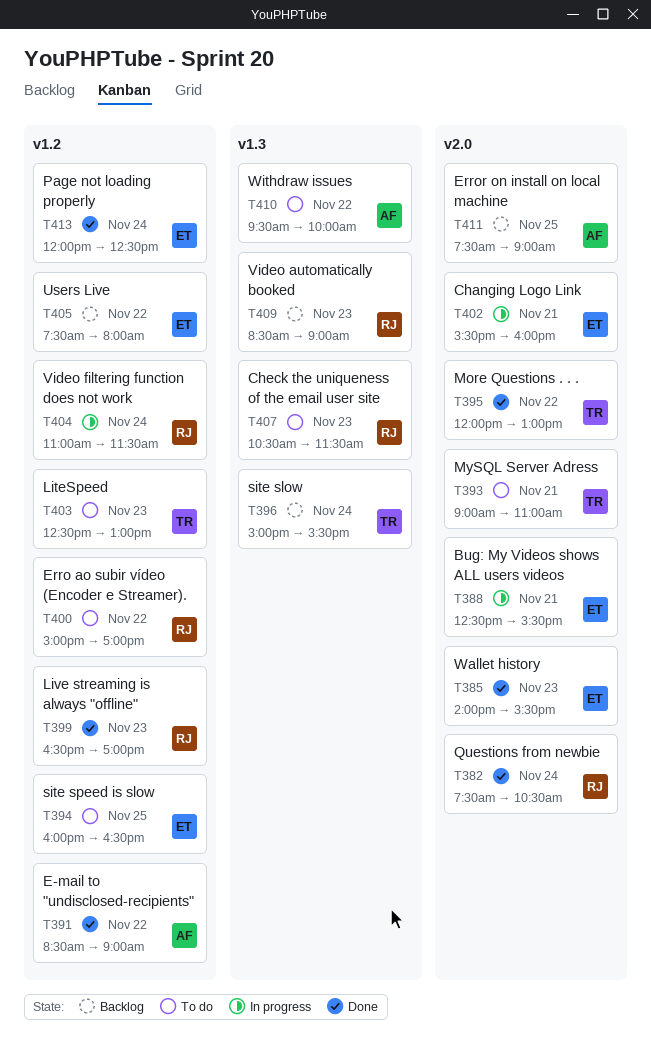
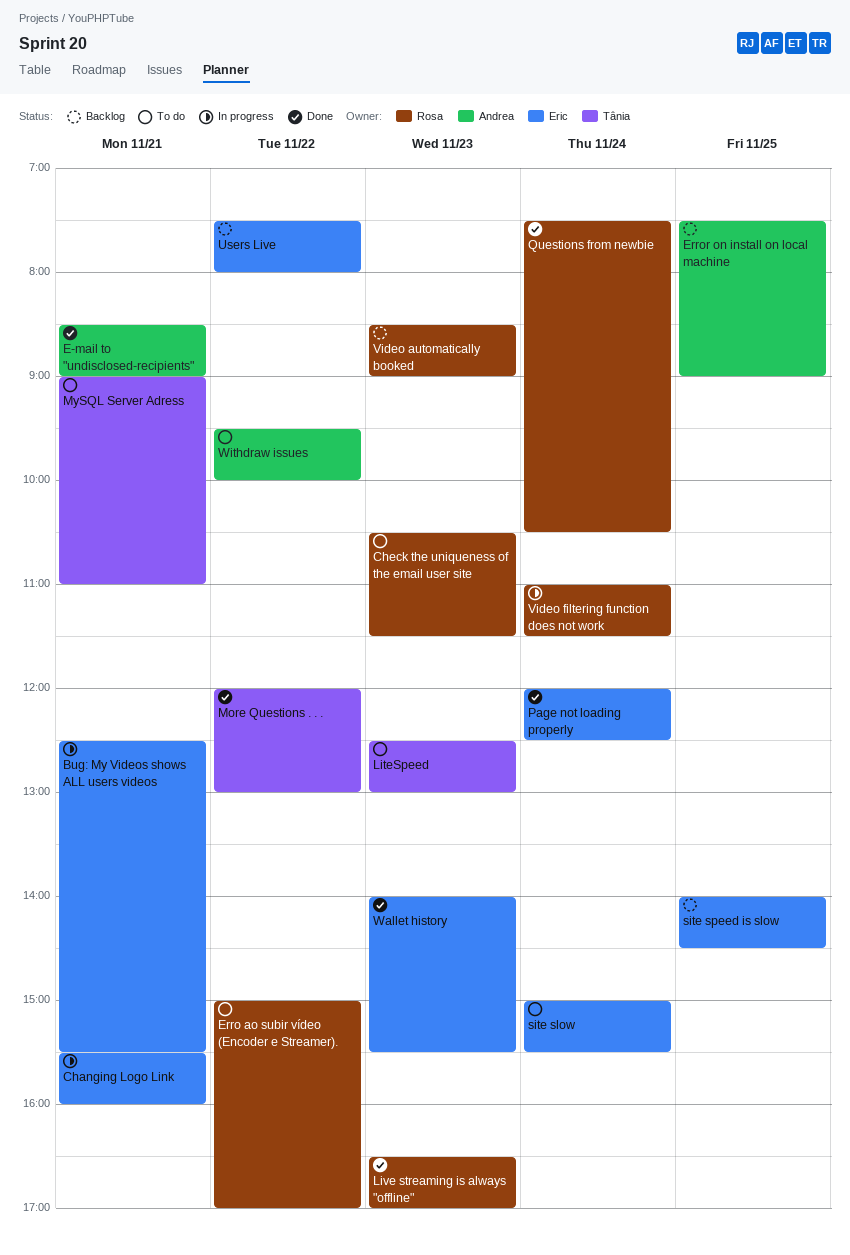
E-mail to "undisclosed-recipients", day: Nov 22 -> Nov 21
site slow, status: Backlog -> To do
site slow, owner: Tânia -> Eric
site speed is slow, status: To do -> Backlog
site speed is slow, begins: 16:00 -> 14:00
site speed is slow, ends: 16:30 -> 14:30

